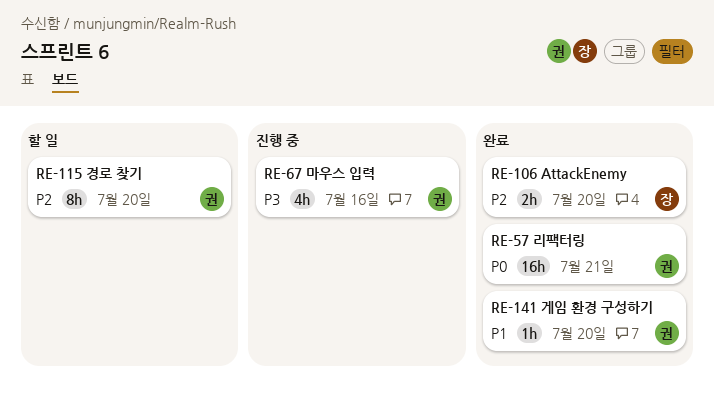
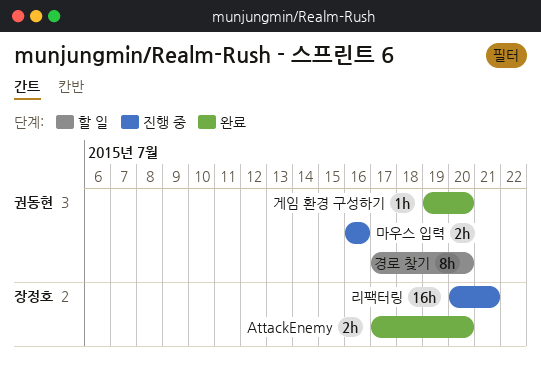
리팩터링, status: 완료 -> 진행 중
리팩터링, owner: 권동현 -> 장정호
마우스 입력, estimate: 4h -> 2h

